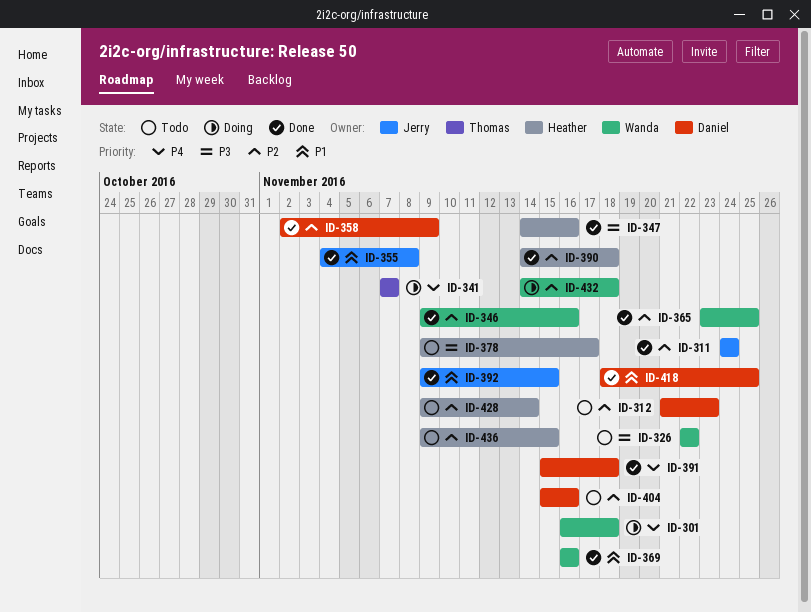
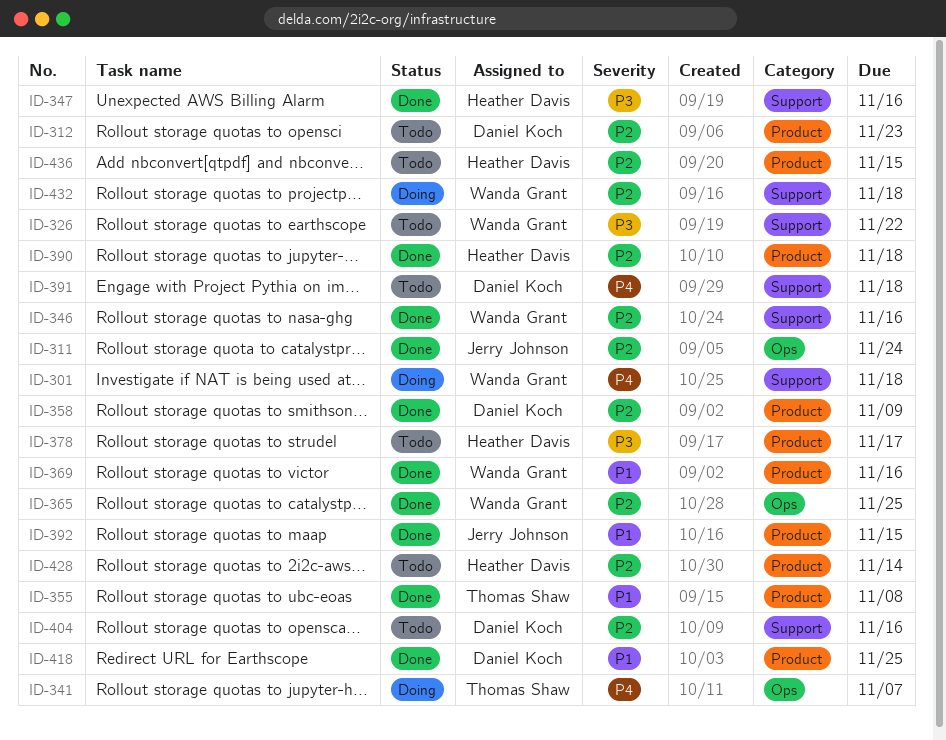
ID-355, owner: Jerry Johnson -> Thomas Shaw
ID-391, status: Done -> Todo

